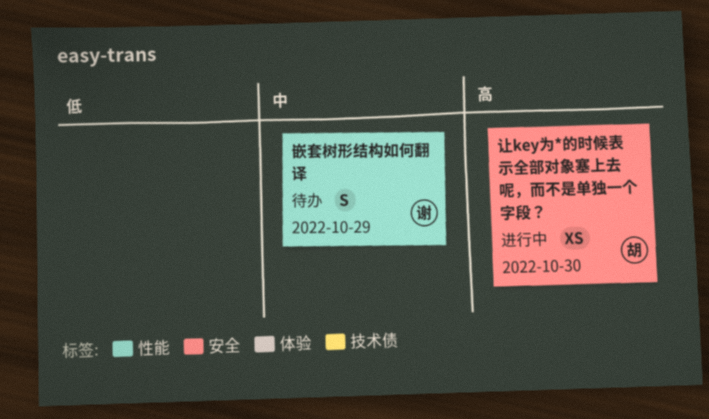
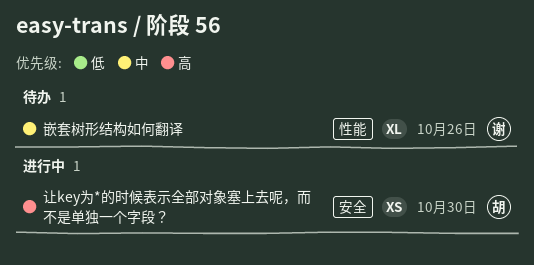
嵌套树形结构如何翻译, estimate: S -> XL
嵌套树形结构如何翻译, due: Oct 29 -> Oct 26

